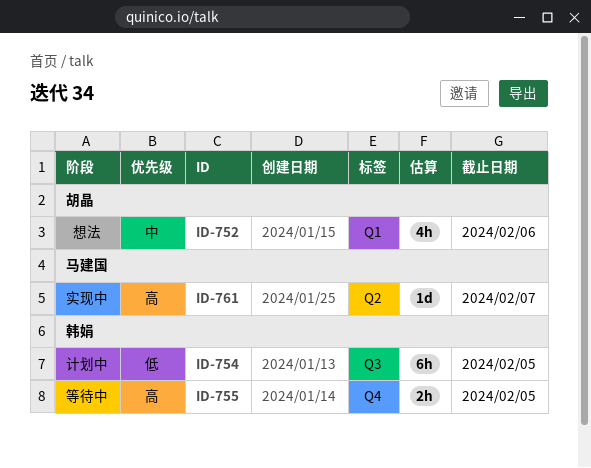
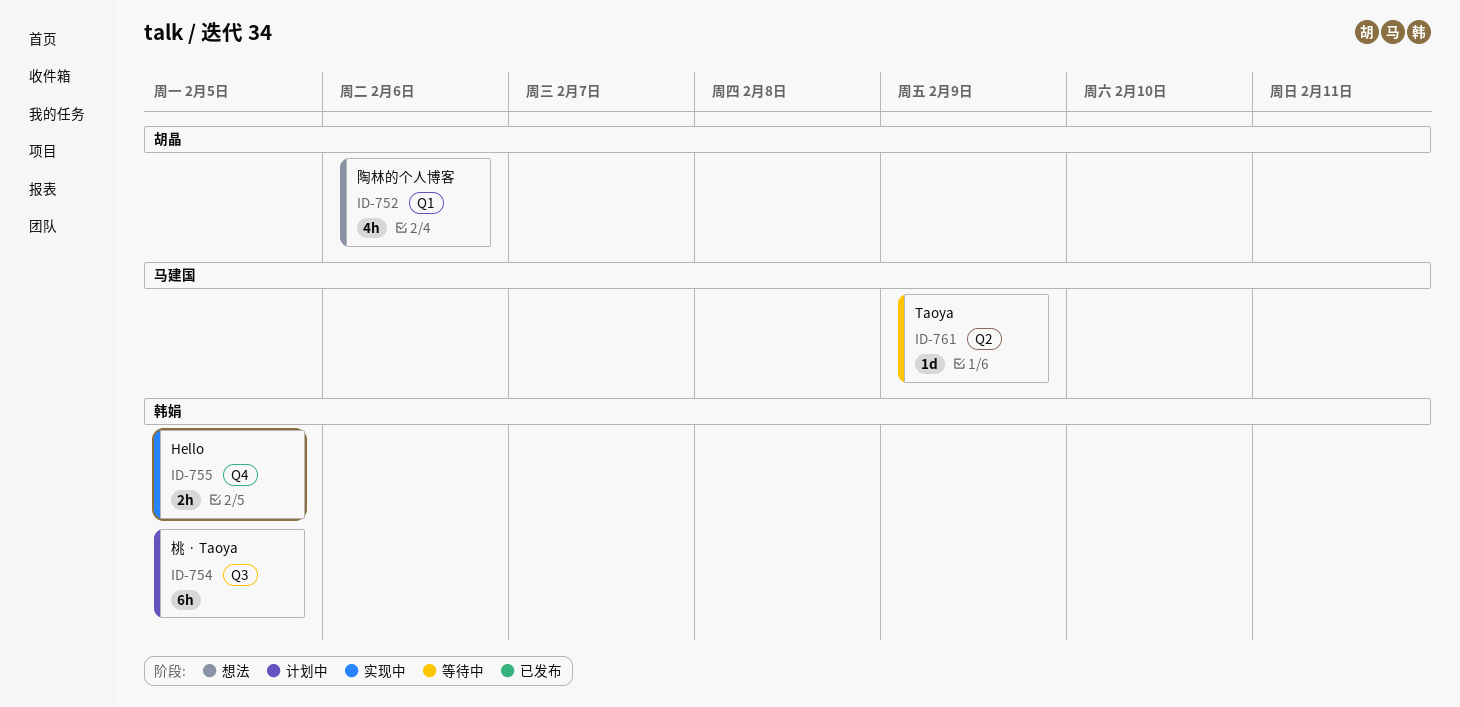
ID-755, status: 等待中 -> 实现中
ID-761, status: 实现中 -> 等待中
ID-761, due: Feb 7 -> Feb 9

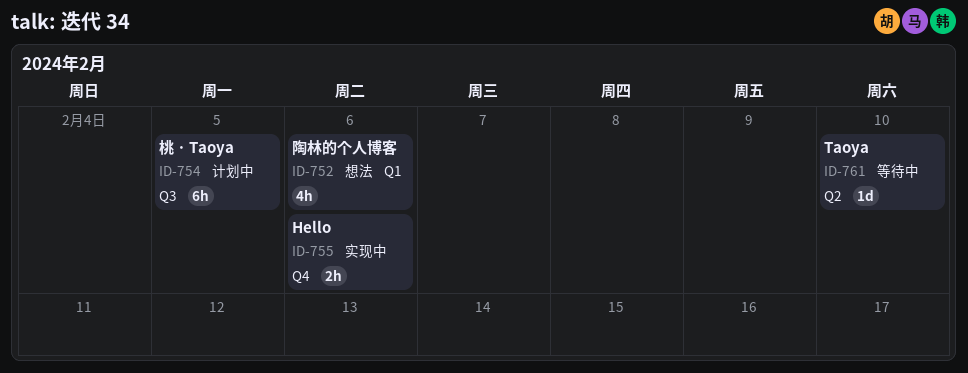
ID-755, due: Feb 5 -> Feb 6
ID-761, due: Feb 9 -> Feb 10

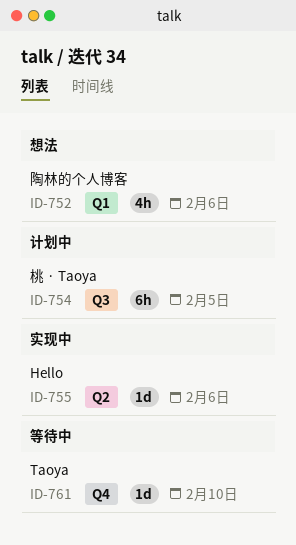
ID-755, label: Q4 -> Q2
ID-755, estimate: 2h -> 1d
ID-761, label: Q2 -> Q4

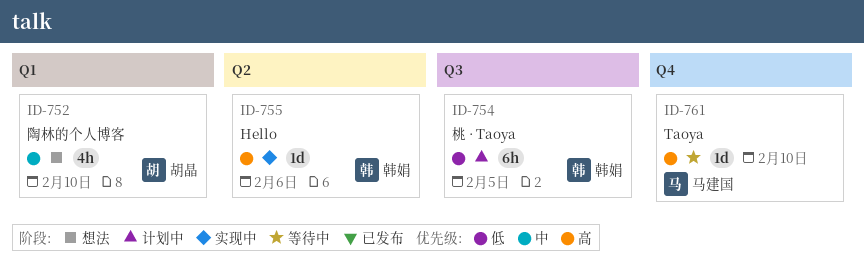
ID-752, due: Feb 6 -> Feb 10

